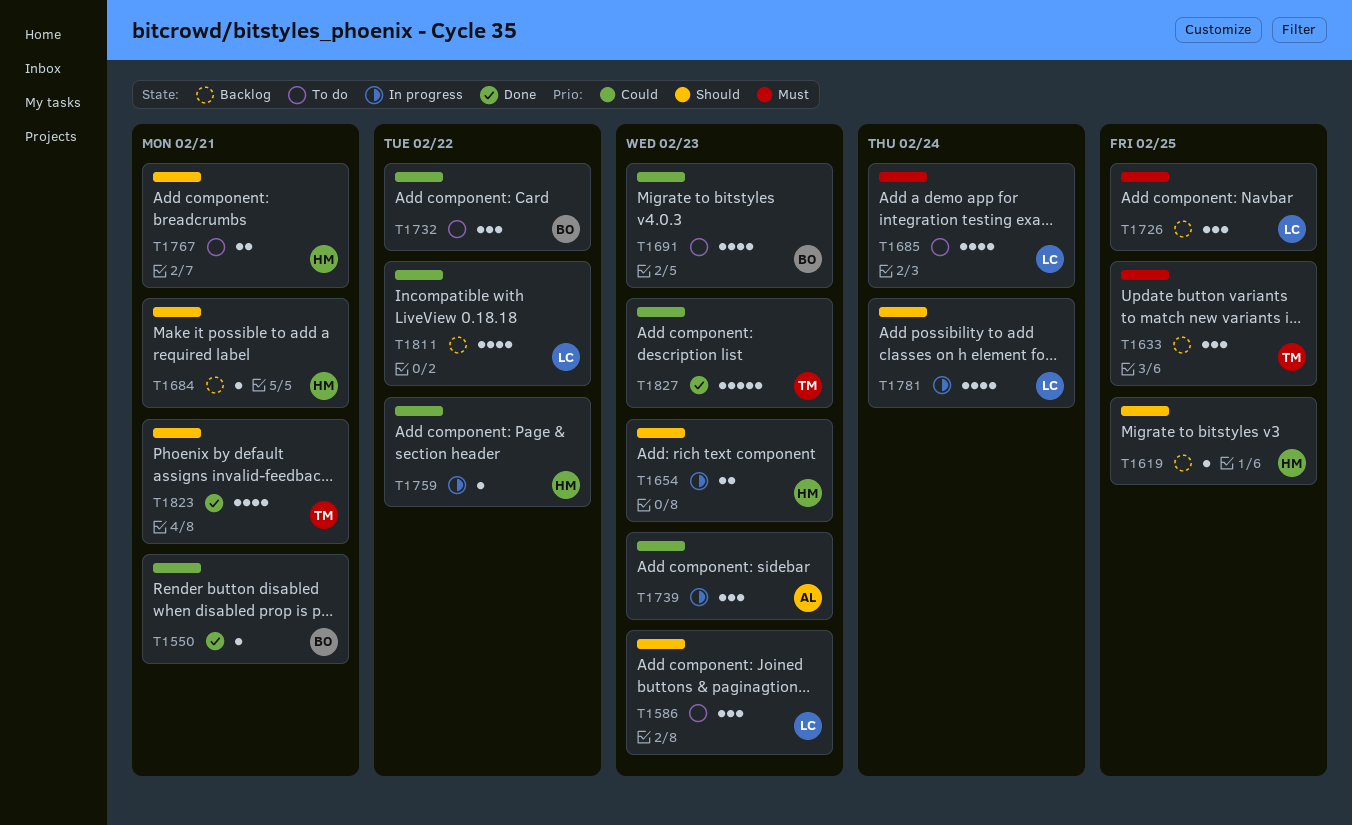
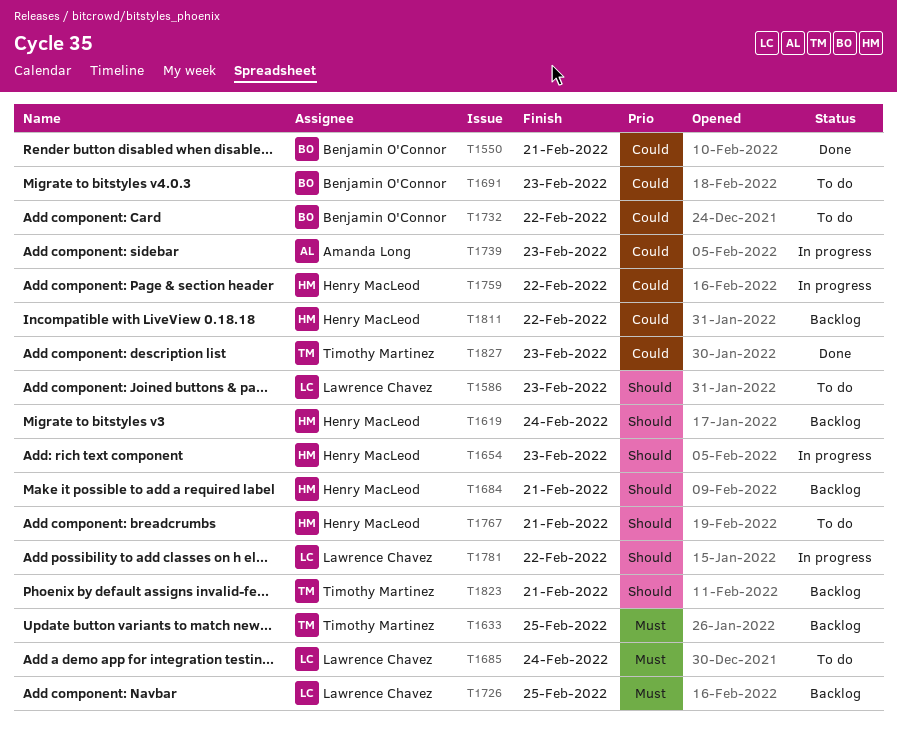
T1619, due: Feb 25 -> Feb 24
T1781, due: Feb 24 -> Feb 22
T1811, owner: Lawrence Chavez -> Henry MacLeod
T1823, status: Done -> Backlog

